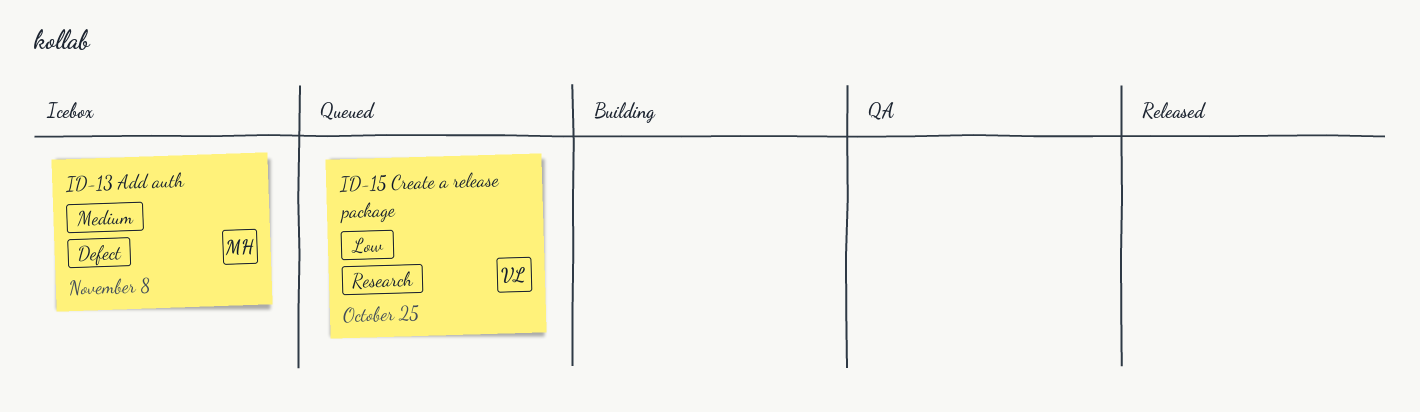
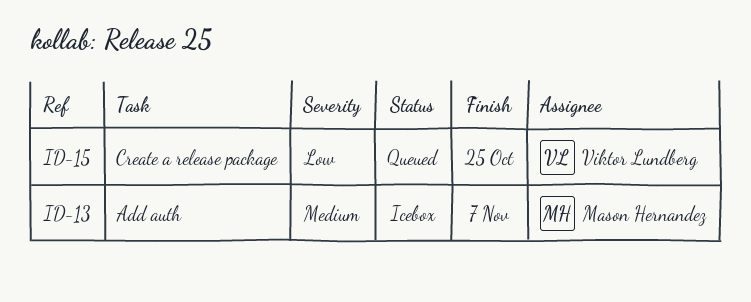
ID-13, due: Nov 8 -> Nov 7

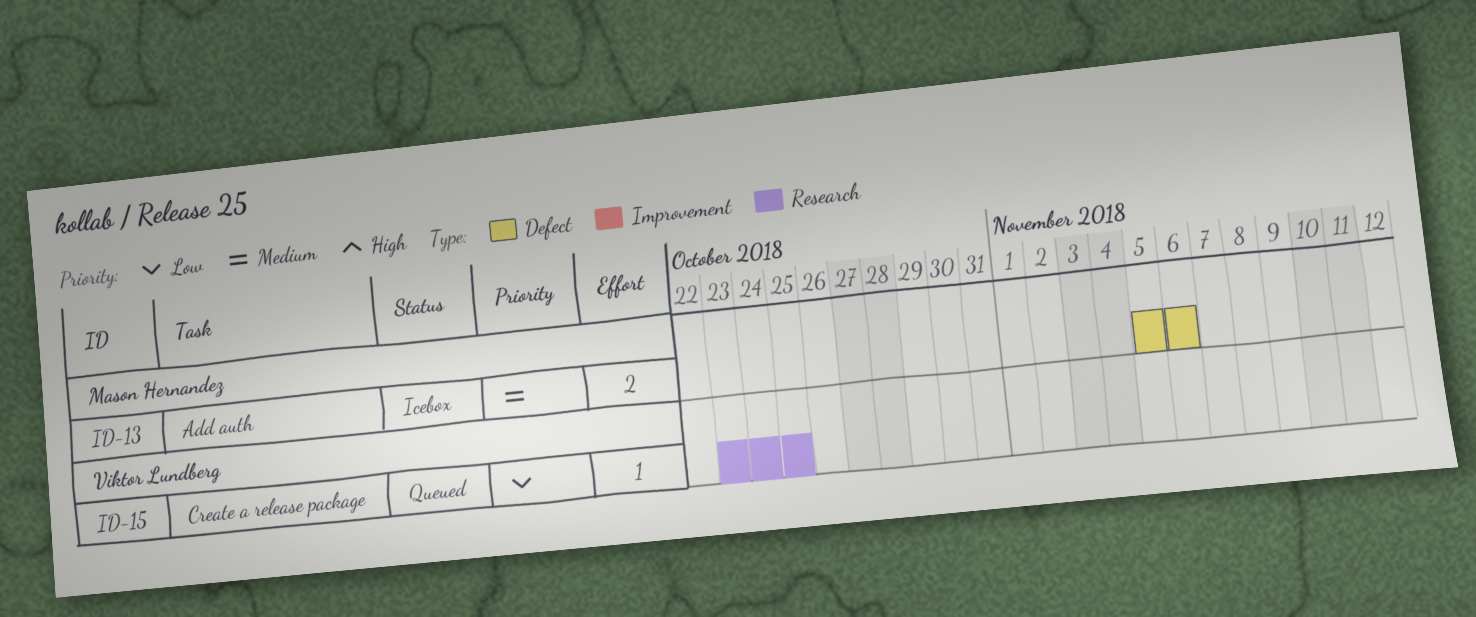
ID-13, due: Nov 7 -> Nov 6

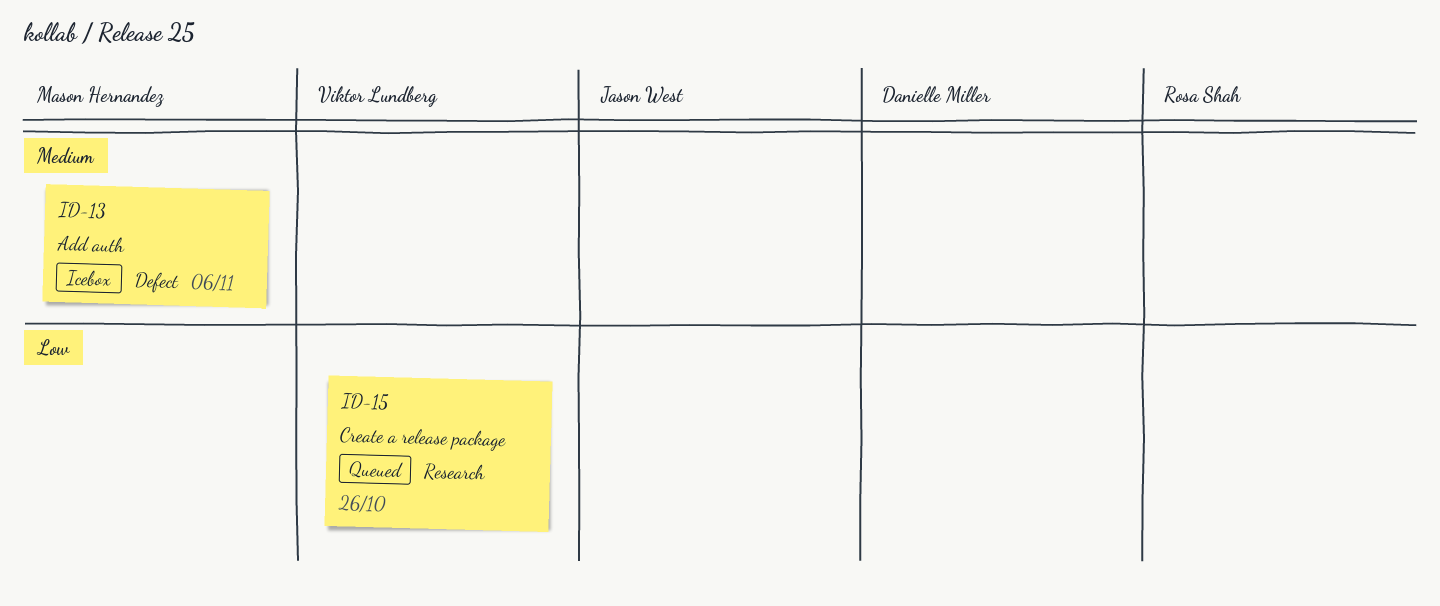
ID-15, due: Oct 25 -> Oct 26

